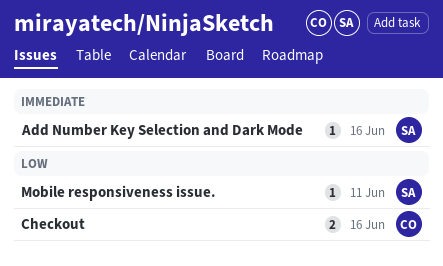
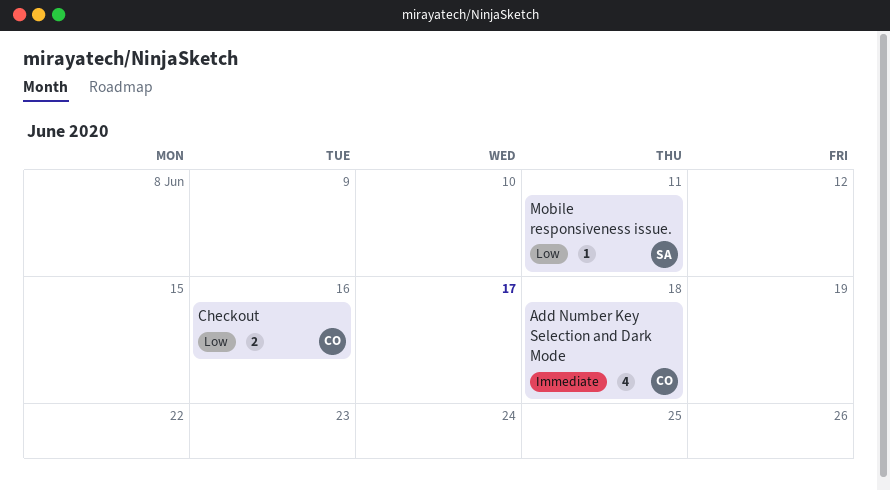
Add Number Key Selection and Dark Mode, owner: SA -> CO
Add Number Key Selection and Dark Mode, estimate: 1 -> 4
Add Number Key Selection and Dark Mode, due: Jun 16 -> Jun 18

